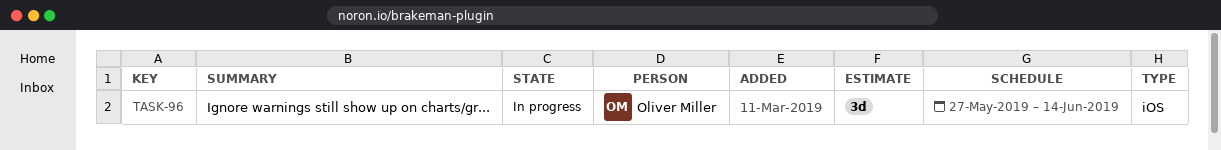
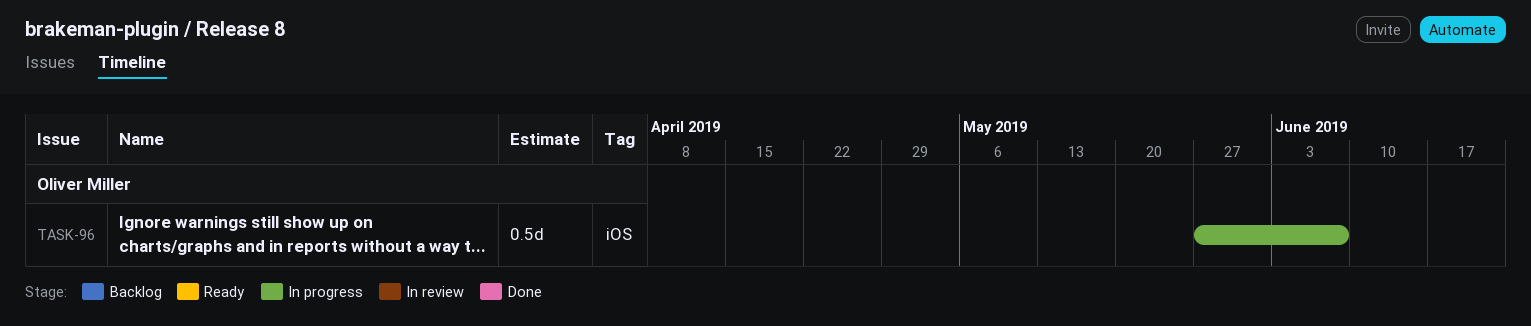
TASK-96, estimate: 3d -> 0.5d
TASK-96, due: Jun 14 -> Jun 7

